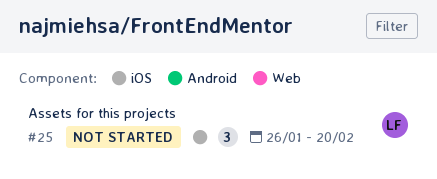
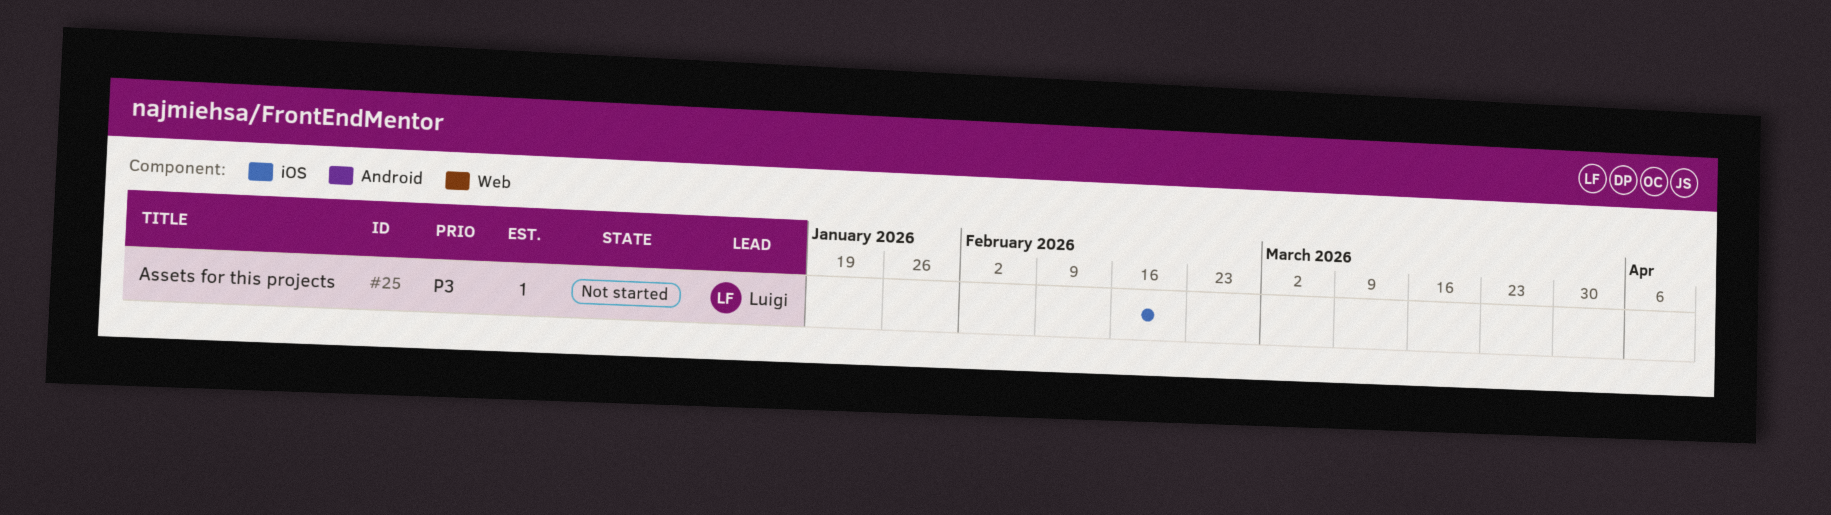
#25, estimate: 3 -> 1
#25, start: Jan 26 -> Feb 16

